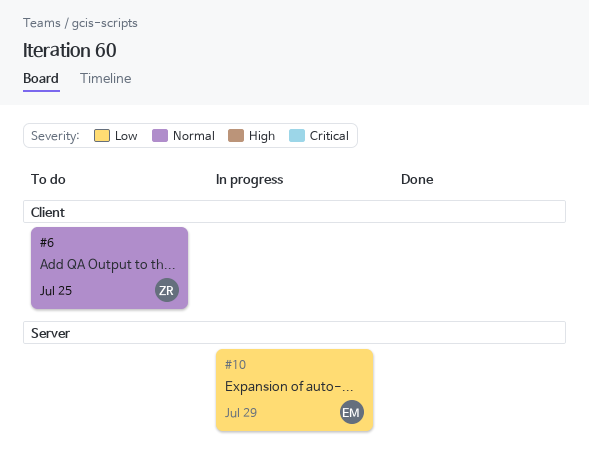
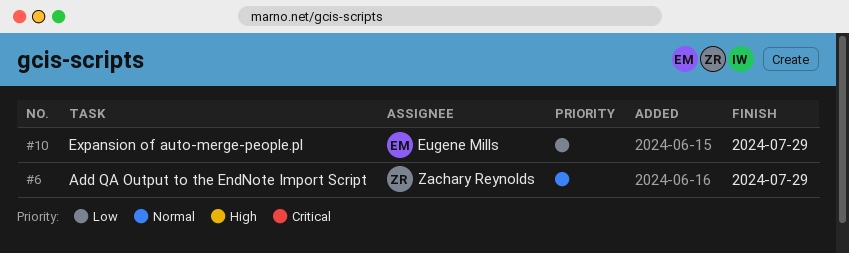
#6, due: Jul 25 -> Jul 29

